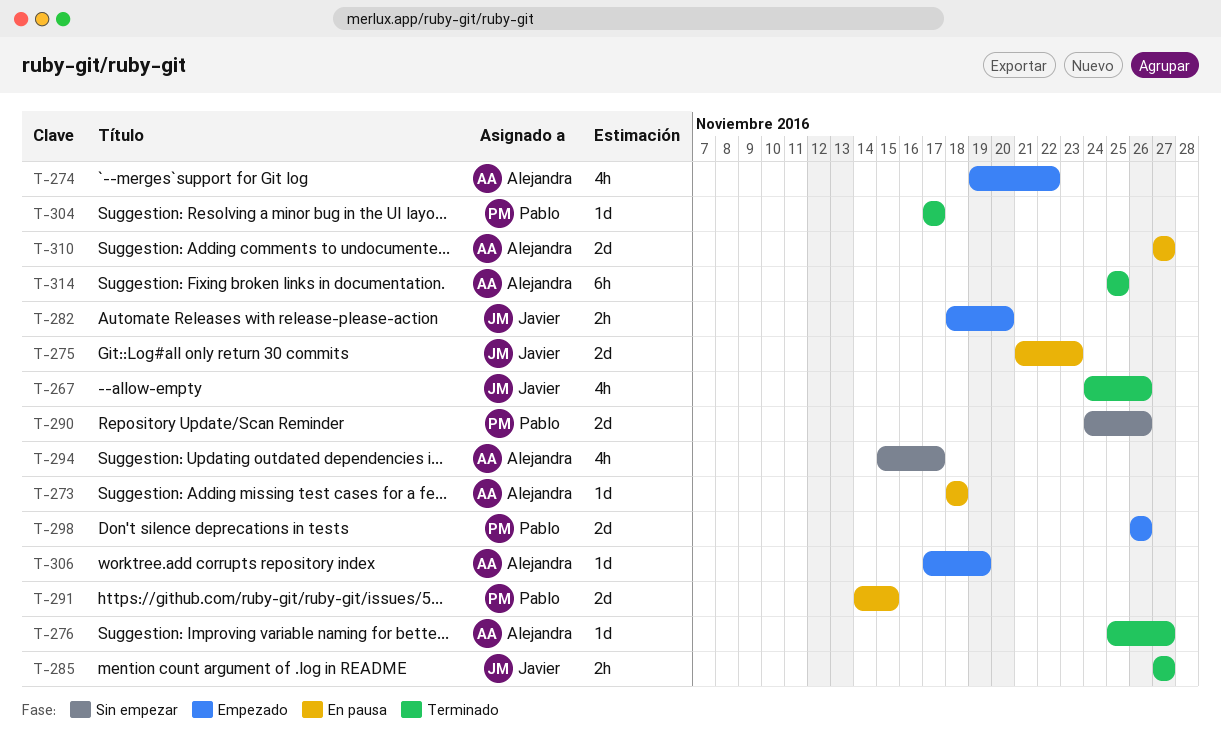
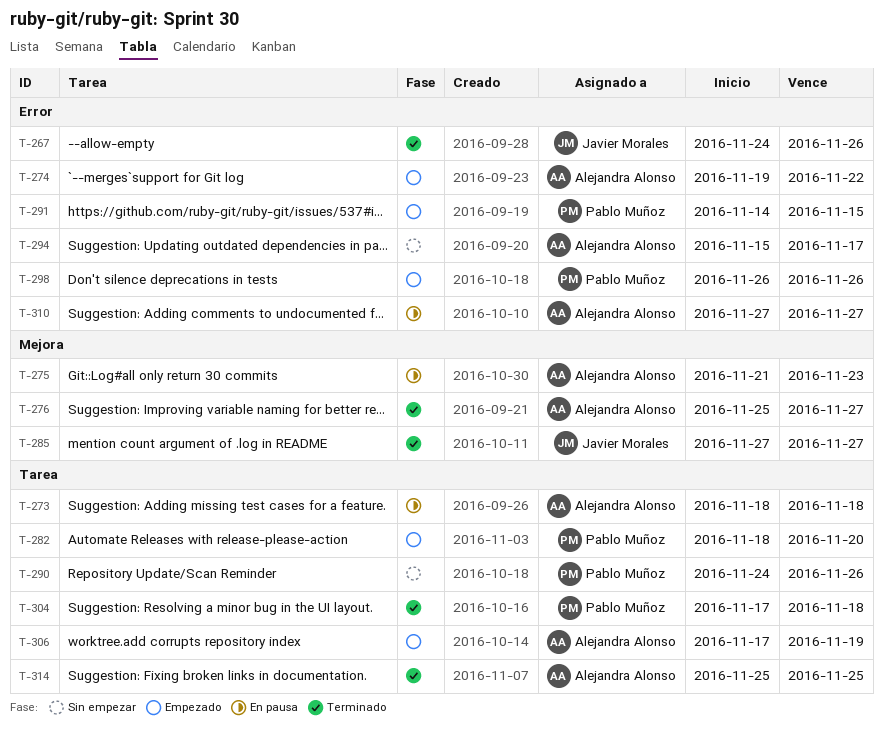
T-275, owner: Javier Morales -> Alejandra Alonso
T-282, owner: Javier Morales -> Pablo Muñoz
T-291, status: En pausa -> Empezado
T-304, due: Nov 17 -> Nov 18

